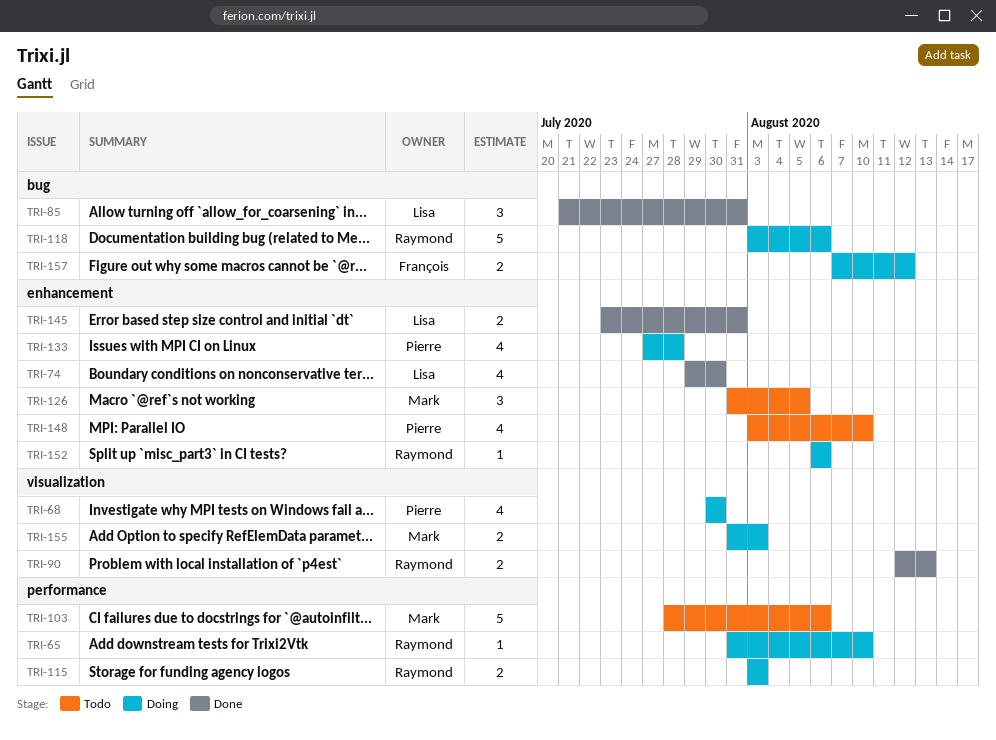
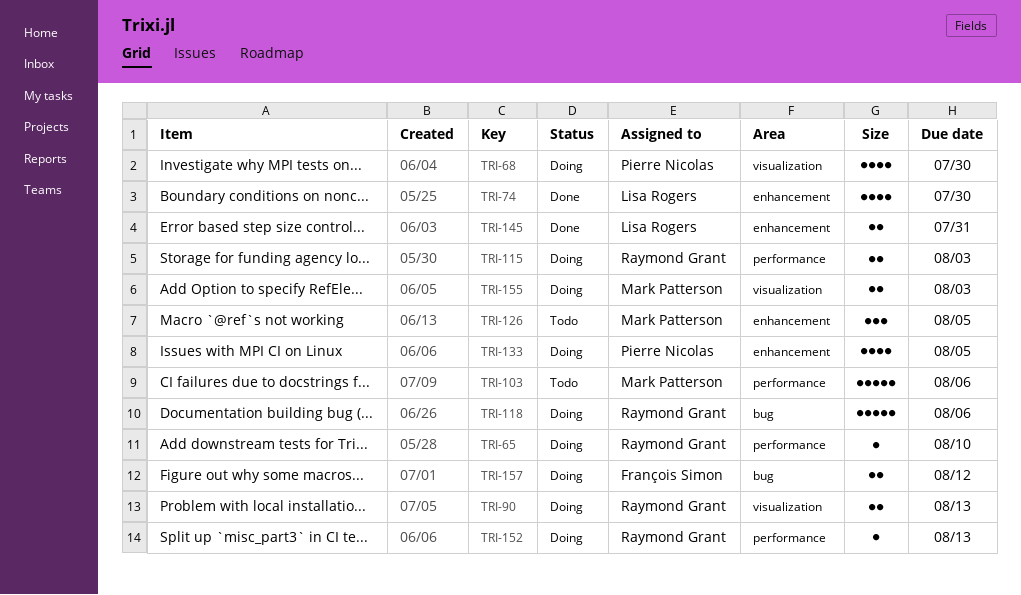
TRI-85: present -> none
TRI-90, status: Done -> Doing
TRI-133, due: Jul 28 -> Aug 5
TRI-148: present -> none
TRI-152, label: enhancement -> performance
TRI-152, due: Aug 6 -> Aug 13

